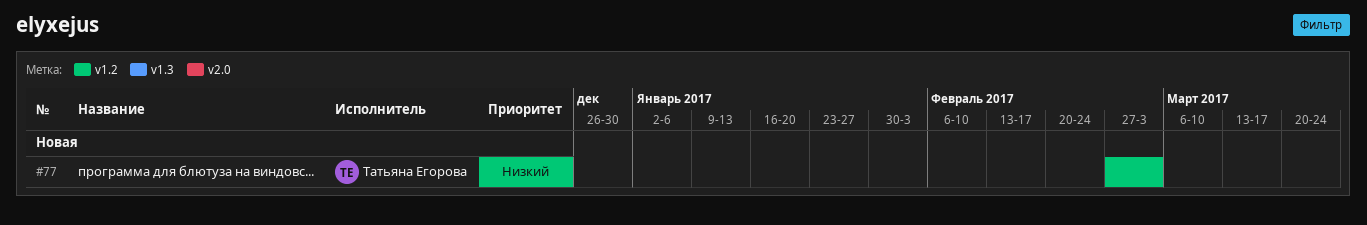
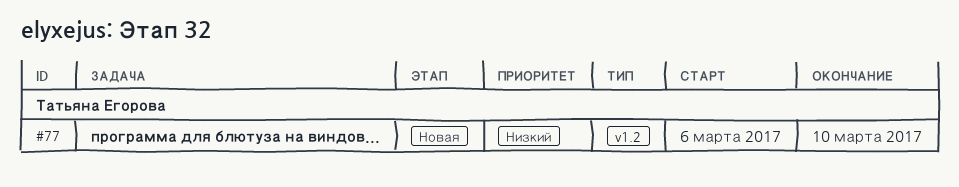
#77, start: Feb 27 -> Mar 6
#77, due: Mar 3 -> Mar 10

